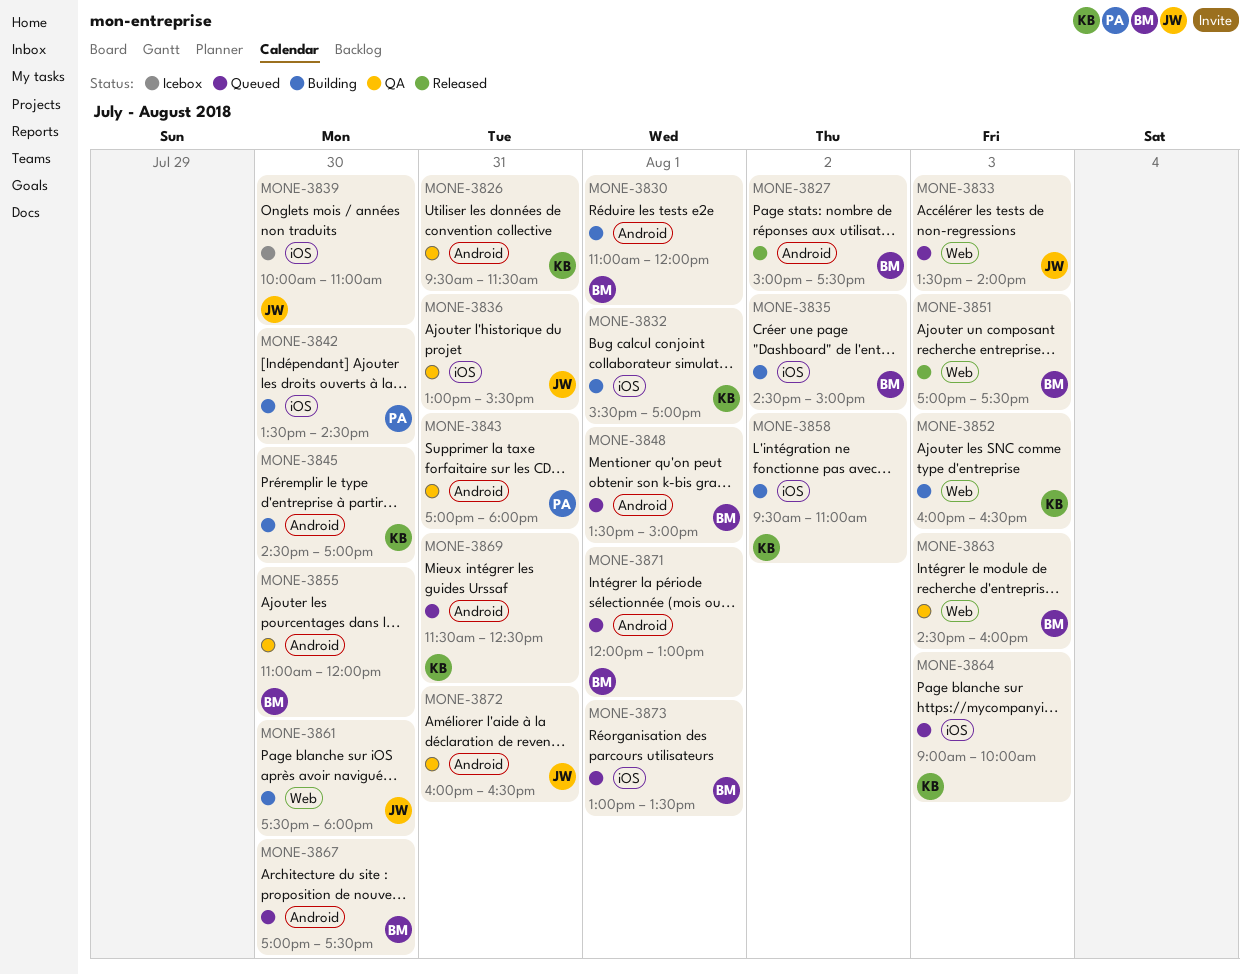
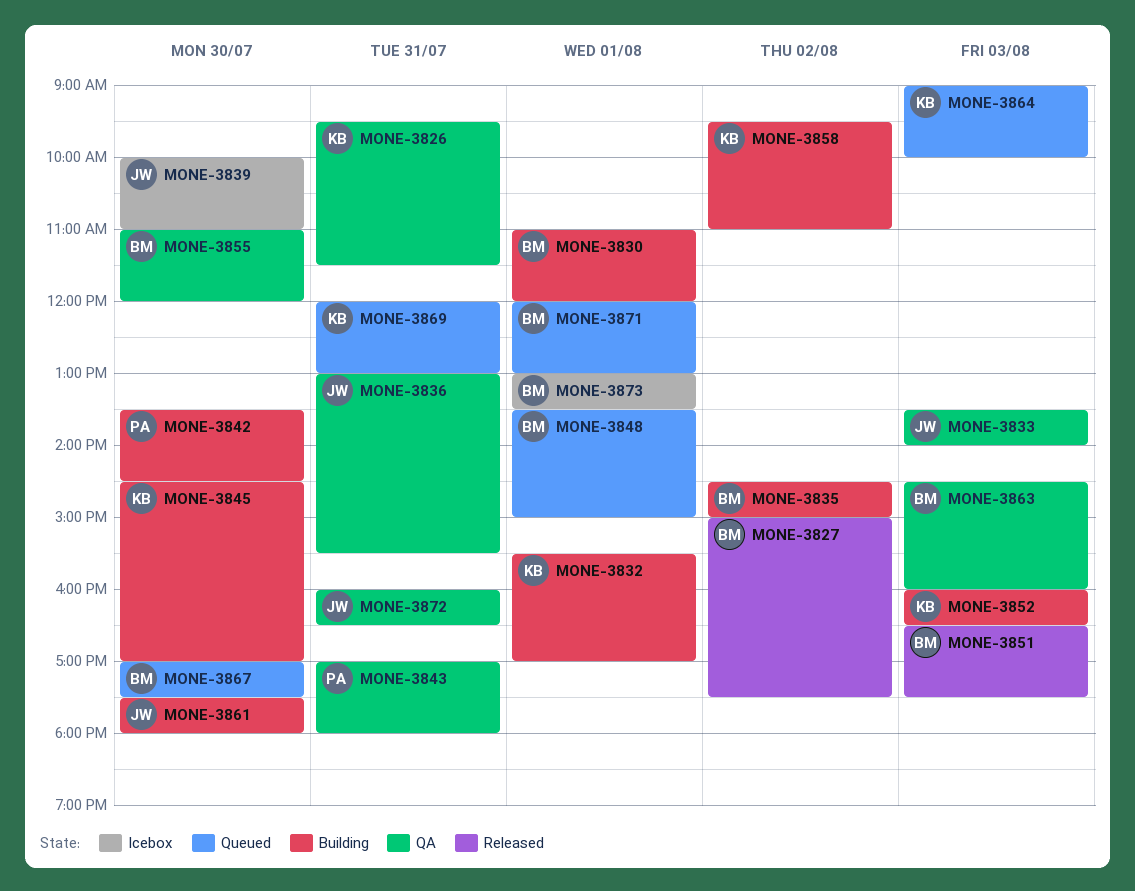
MONE-3833, status: Queued -> QA
MONE-3851, begins: 17:00 -> 16:30
MONE-3869, begins: 11:30 -> 12:00
MONE-3869, ends: 12:30 -> 13:00
MONE-3873, status: Queued -> Icebox

